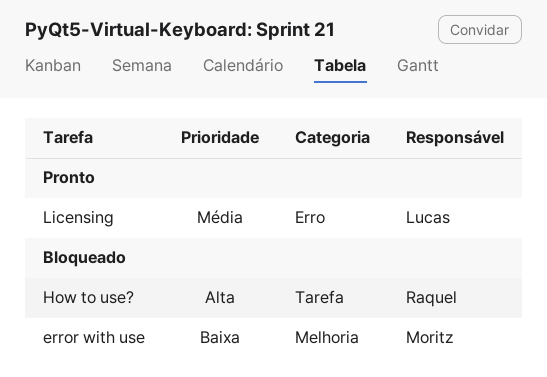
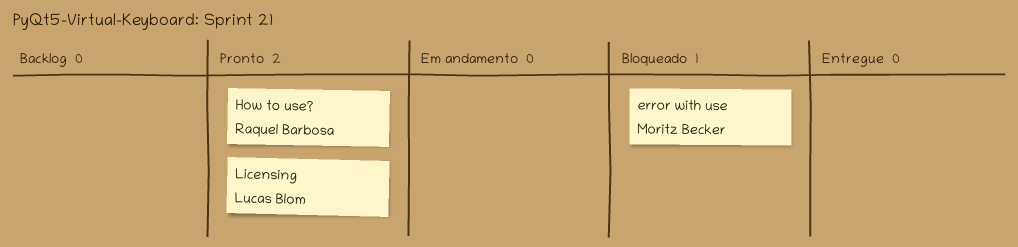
How to use?, status: Bloqueado -> Pronto

